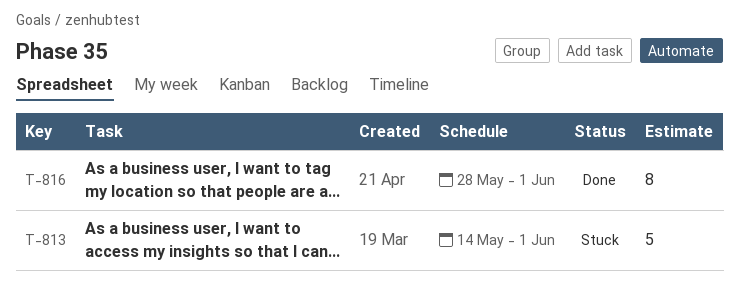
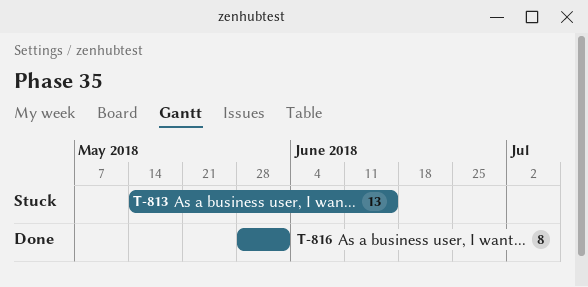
T-813, estimate: 5 -> 13
T-813, due: Jun 1 -> Jun 15

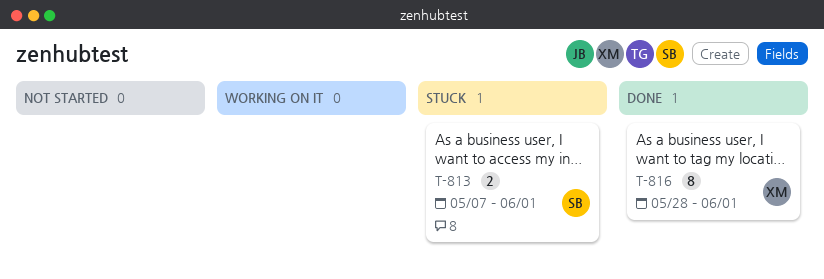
T-813, estimate: 13 -> 2
T-813, start: May 14 -> May 7
T-813, due: Jun 15 -> Jun 1

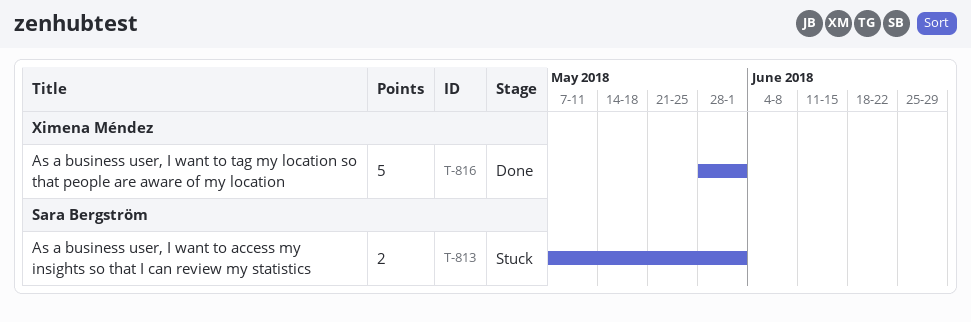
T-816, estimate: 8 -> 5

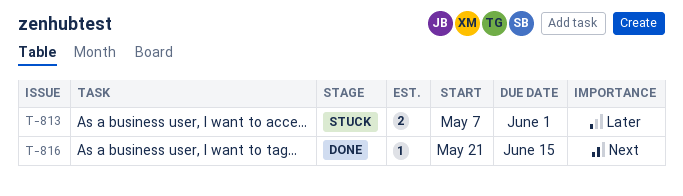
T-816, estimate: 5 -> 1
T-816, start: May 28 -> May 21
T-816, due: Jun 1 -> Jun 15

